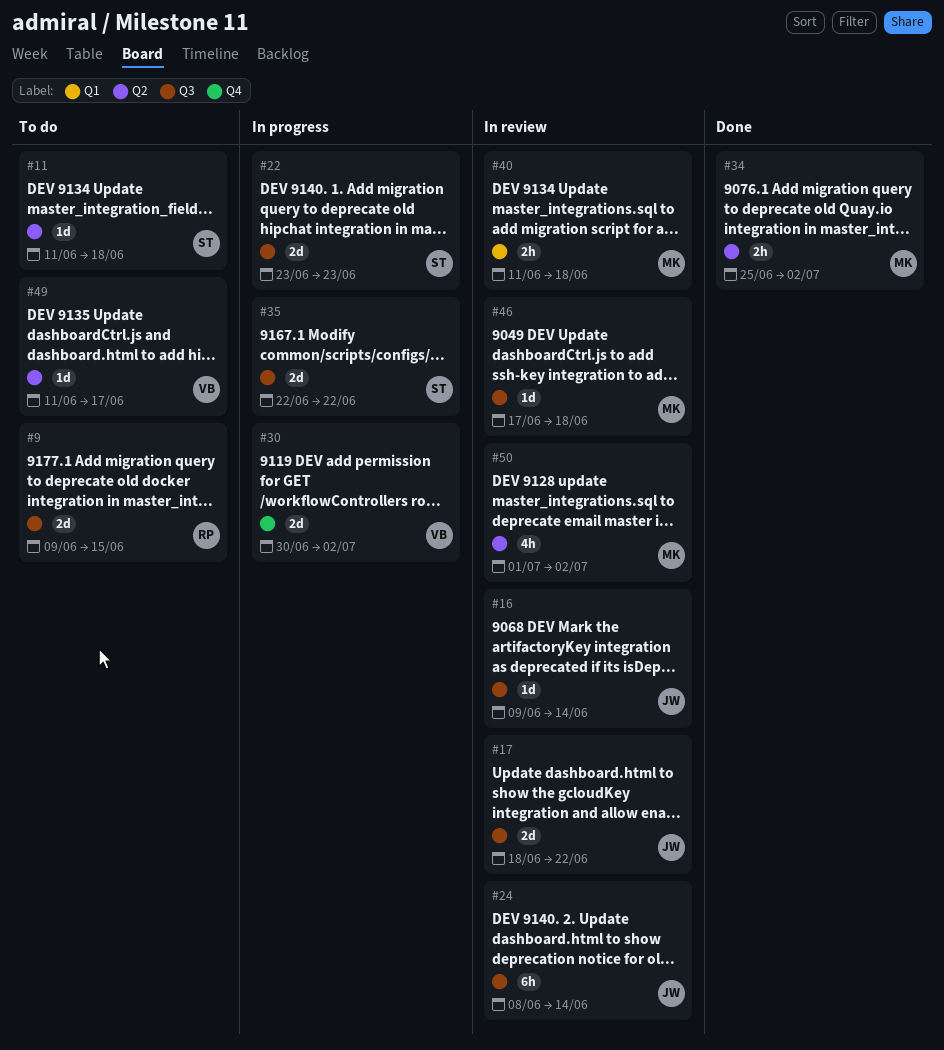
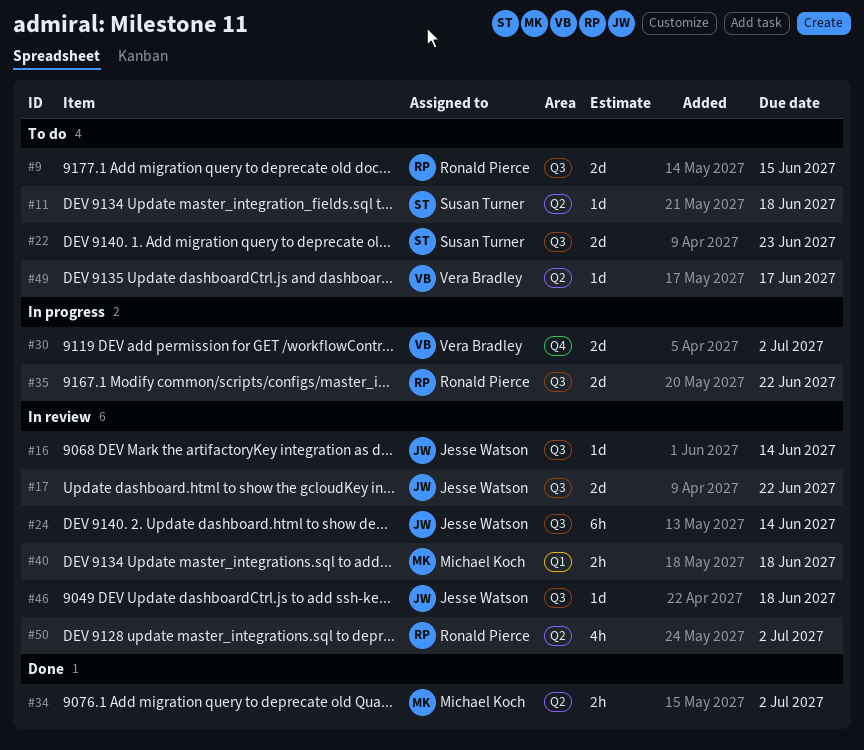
#22, status: In progress -> To do
#35, owner: Susan Turner -> Ronald Pierce
#46, owner: Michael Koch -> Jesse Watson
#50, owner: Michael Koch -> Ronald Pierce

